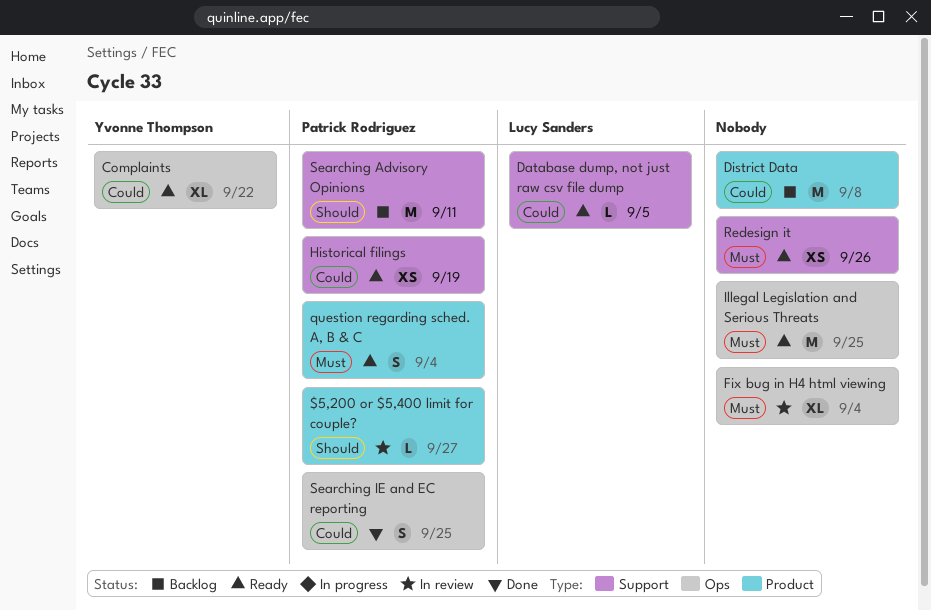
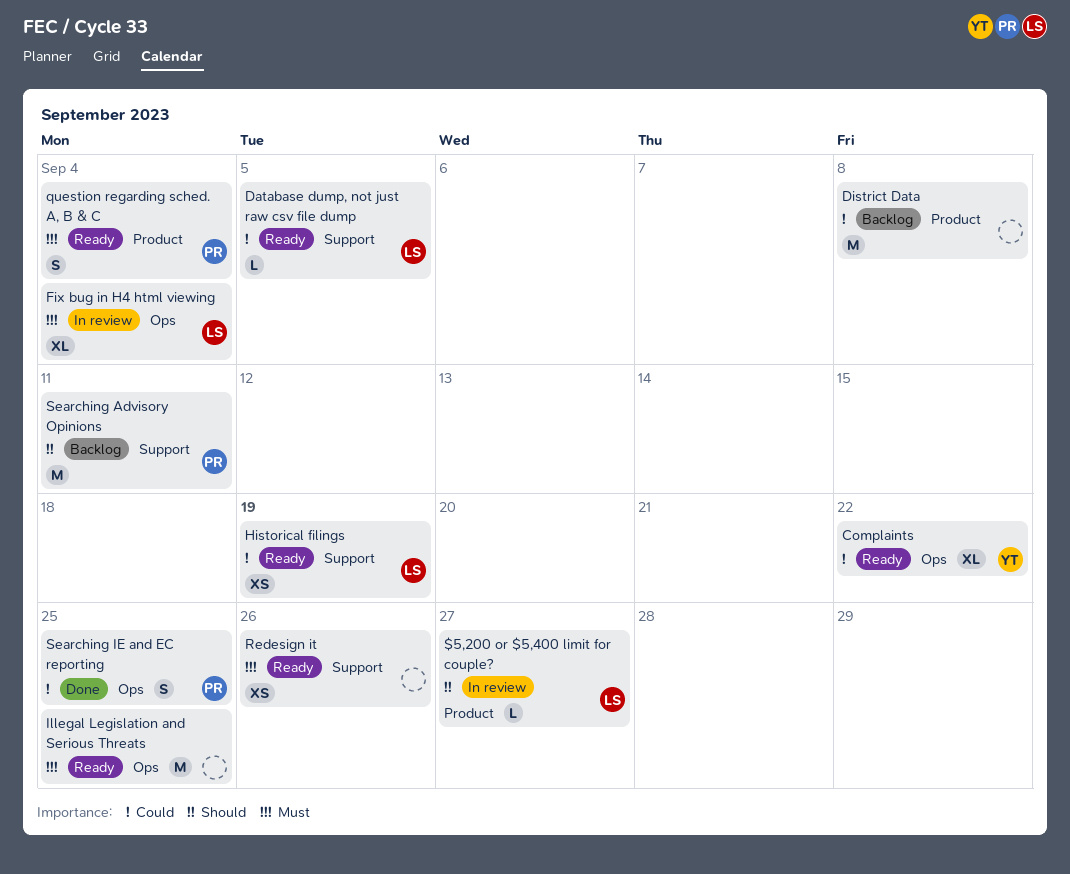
$5,200 or $5,400 limit for couple?, owner: Patrick Rodriguez -> Lucy Sanders
Fix bug in H4 html viewing, owner: none -> Lucy Sanders
Historical filings, owner: Patrick Rodriguez -> Lucy Sanders

